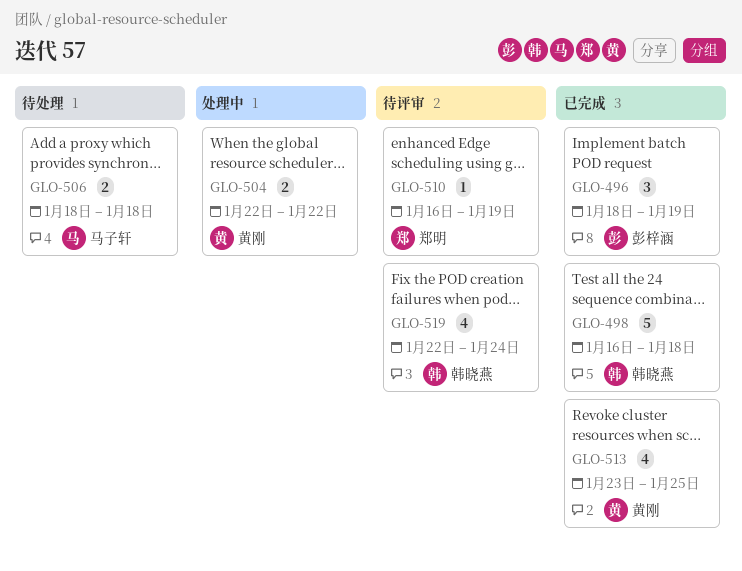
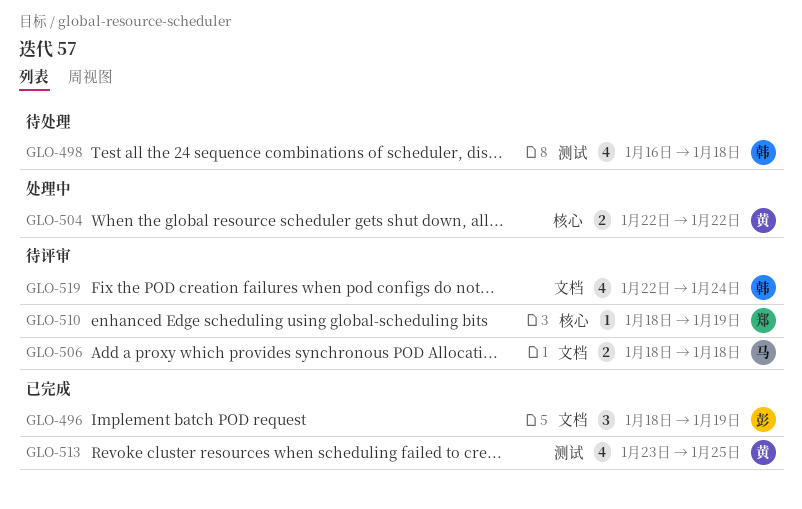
GLO-498, status: 已完成 -> 待处理
GLO-498, estimate: 5 -> 4
GLO-506, status: 待处理 -> 待评审
GLO-510, start: Jan 16 -> Jan 18

